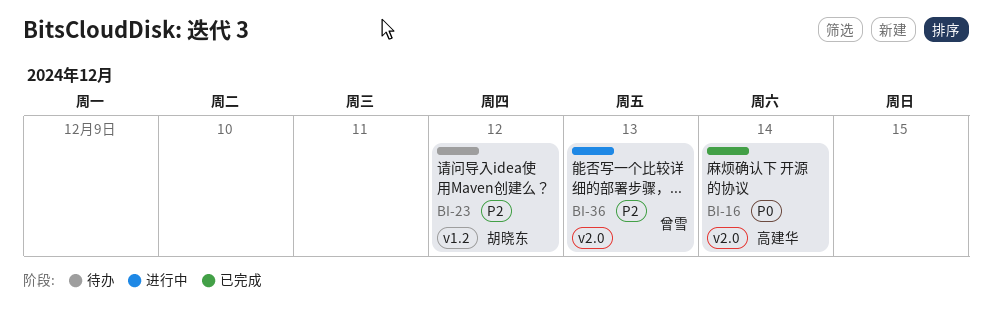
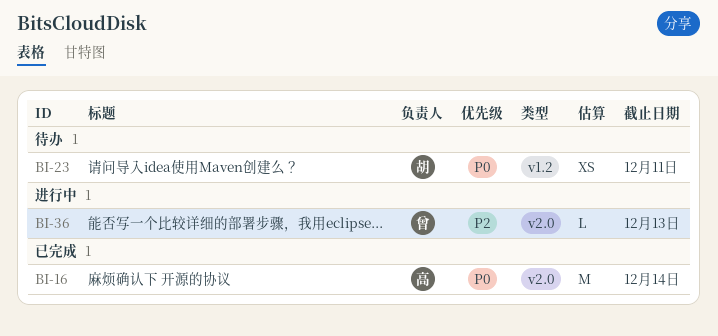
BI-23, priority: P2 -> P0
BI-23, due: Dec 12 -> Dec 11

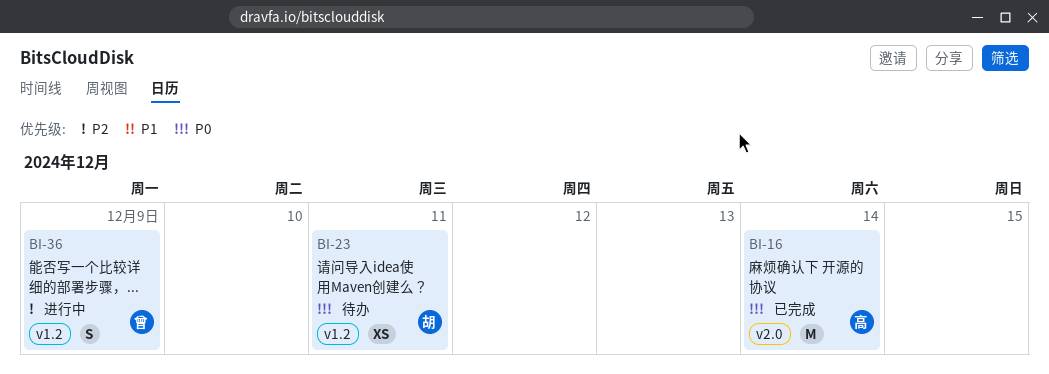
BI-36, label: v2.0 -> v1.2
BI-36, estimate: L -> S
BI-36, due: Dec 13 -> Dec 9

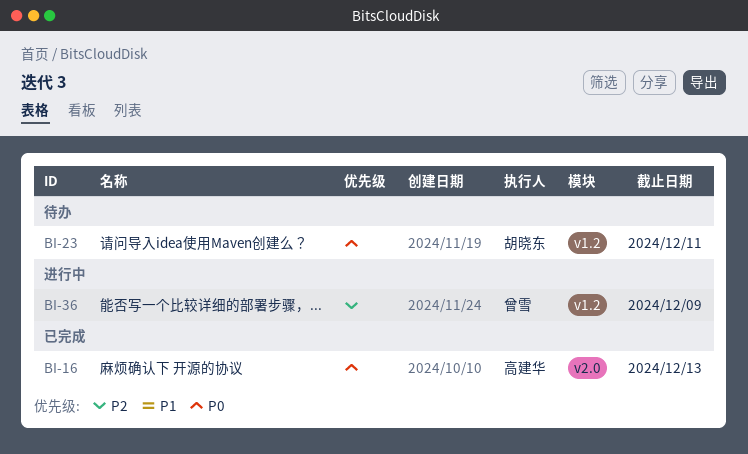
BI-16, due: Dec 14 -> Dec 13

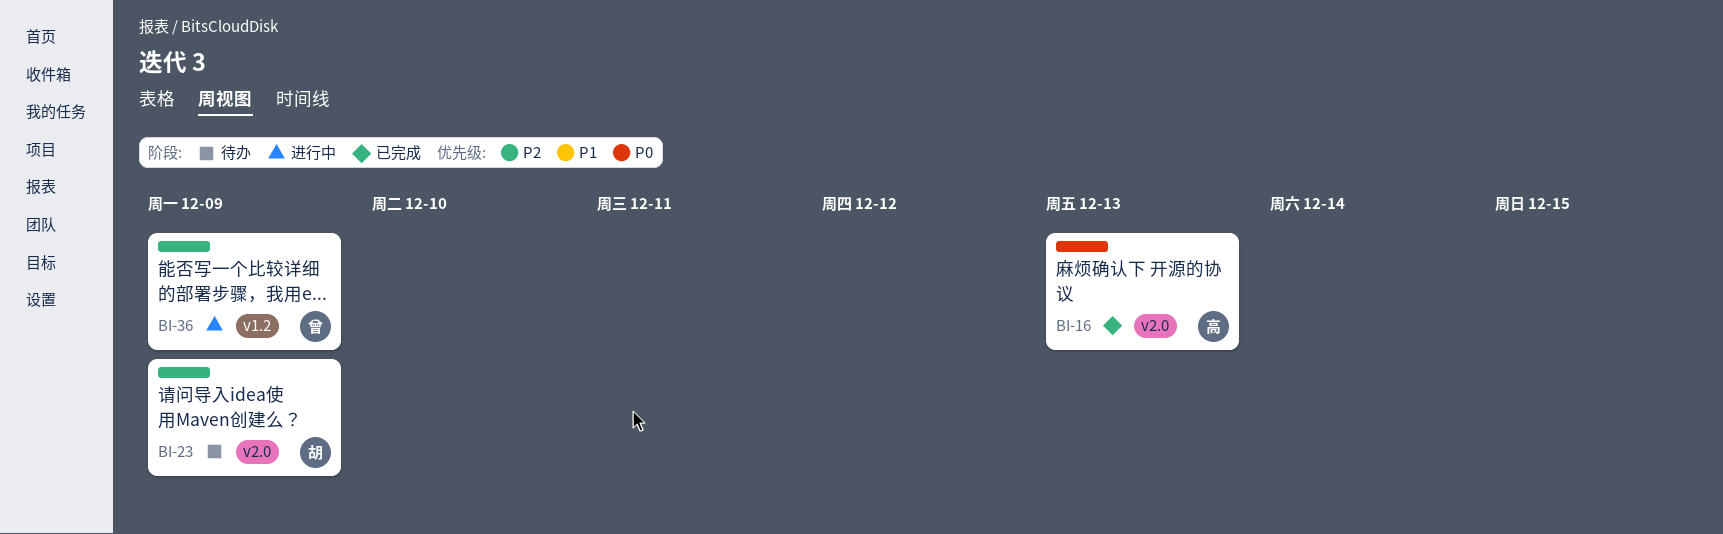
BI-23, priority: P0 -> P2
BI-23, label: v1.2 -> v2.0
BI-23, due: Dec 11 -> Dec 9

